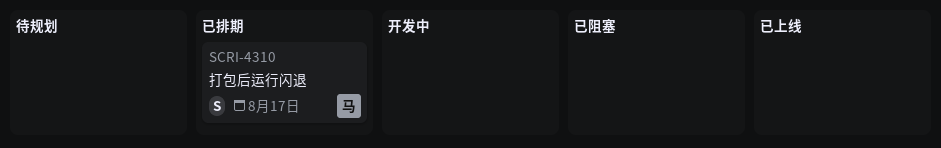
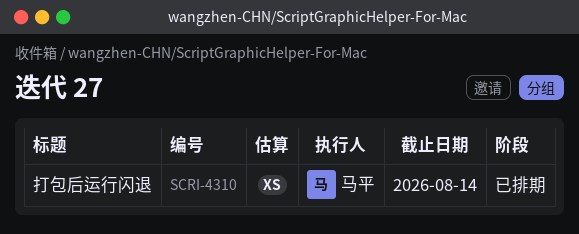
SCRI-4310, estimate: S -> XS
SCRI-4310, due: Aug 17 -> Aug 14

